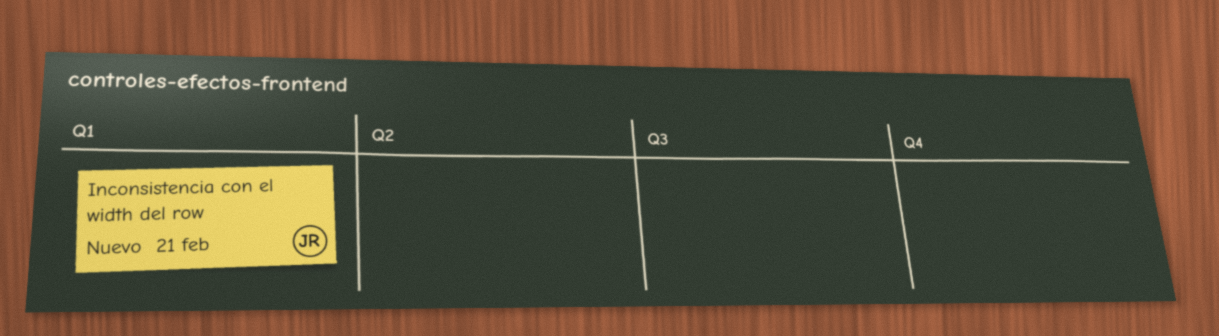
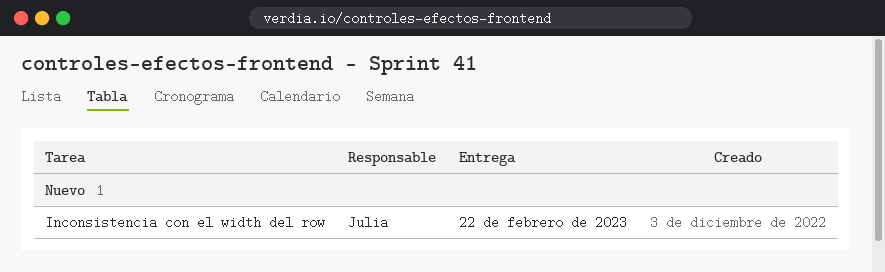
Inconsistencia con el width del row, due: Feb 21 -> Feb 22

